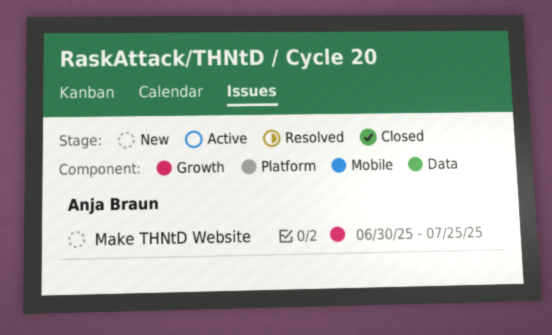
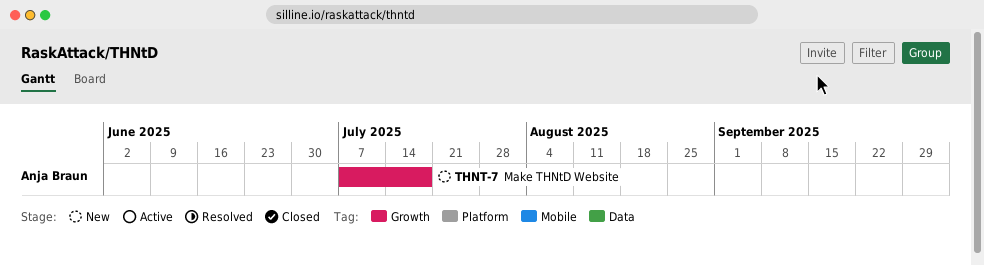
Make THNtD Website, start: Jun 30 -> Jul 7
Make THNtD Website, due: Jul 25 -> Jul 18

